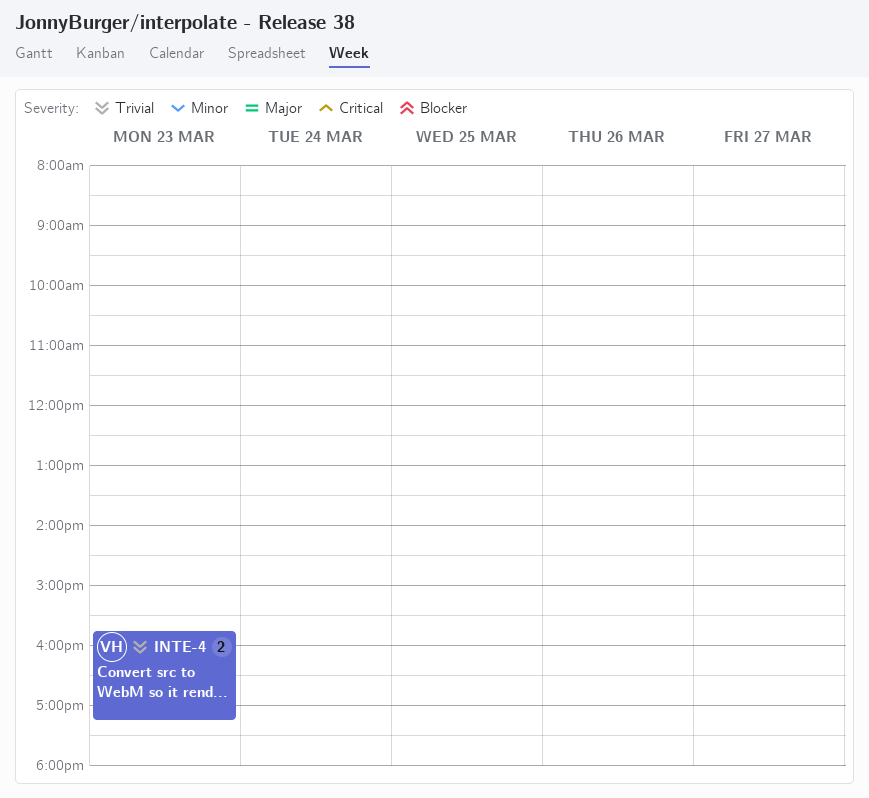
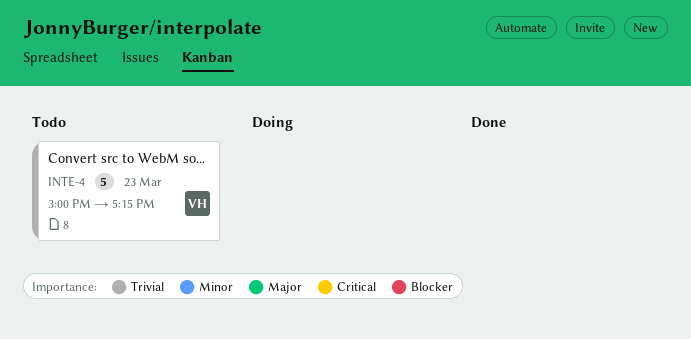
INTE-4, estimate: 2 -> 5
INTE-4, begins: 15:45 -> 15:00

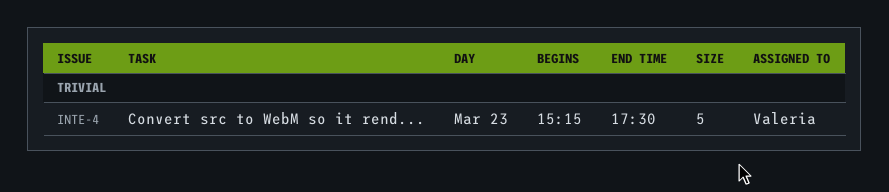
INTE-4, begins: 15:00 -> 15:15
INTE-4, ends: 17:15 -> 17:30

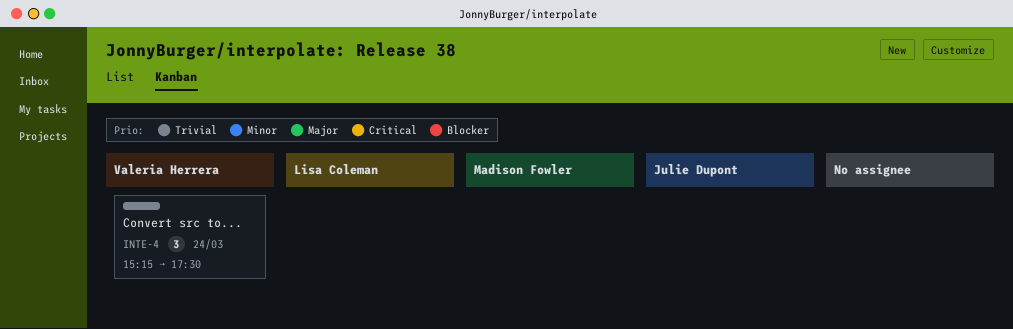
INTE-4, estimate: 5 -> 3
INTE-4, day: Mar 23 -> Mar 24

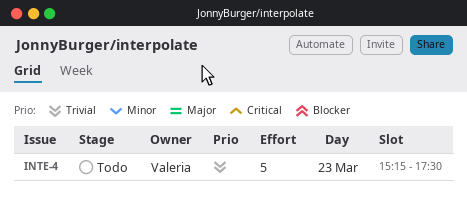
INTE-4, estimate: 3 -> 5
INTE-4, day: Mar 24 -> Mar 23

